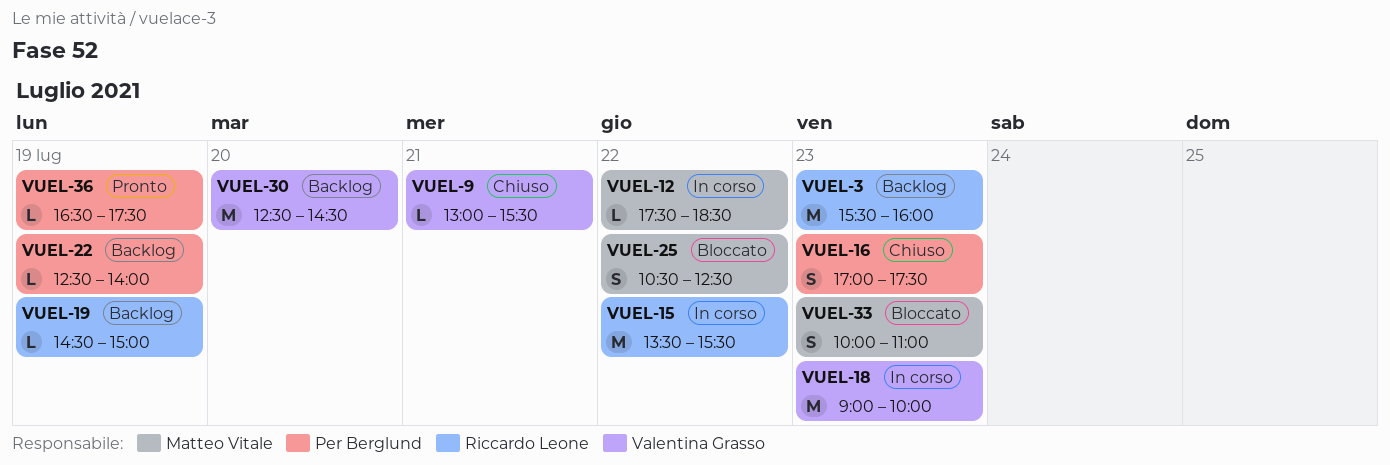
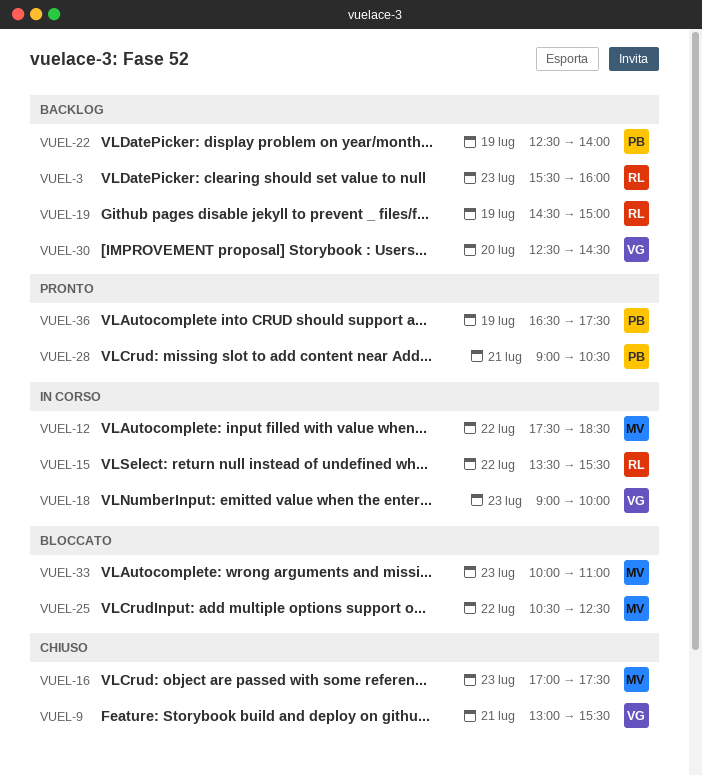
VUEL-16, owner: Per Berglund -> Matteo Vitale
VUEL-28: none -> present

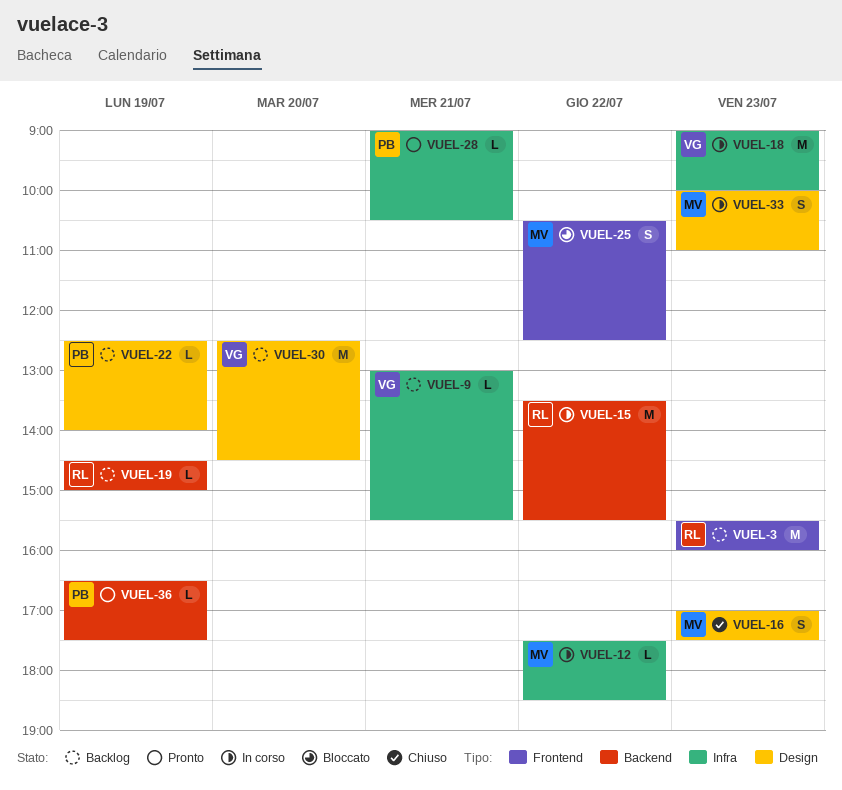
VUEL-9, status: Chiuso -> Backlog
VUEL-33, status: Bloccato -> In corso

